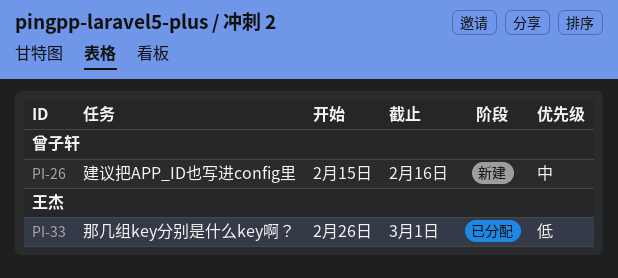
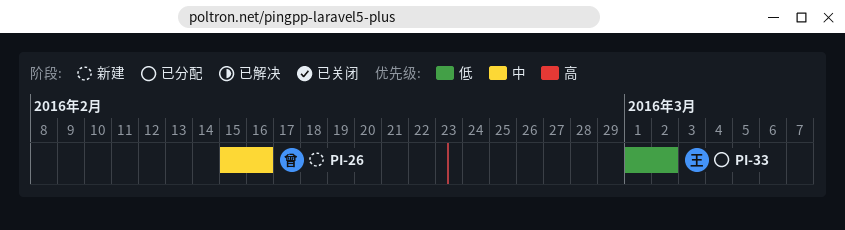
PI-33, start: Feb 26 -> Mar 1
PI-33, due: Mar 1 -> Mar 2

